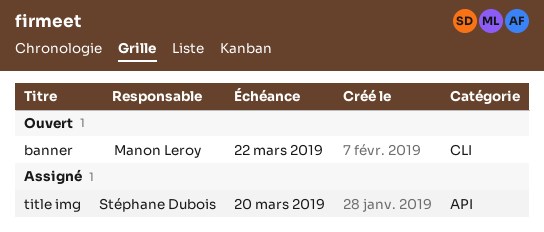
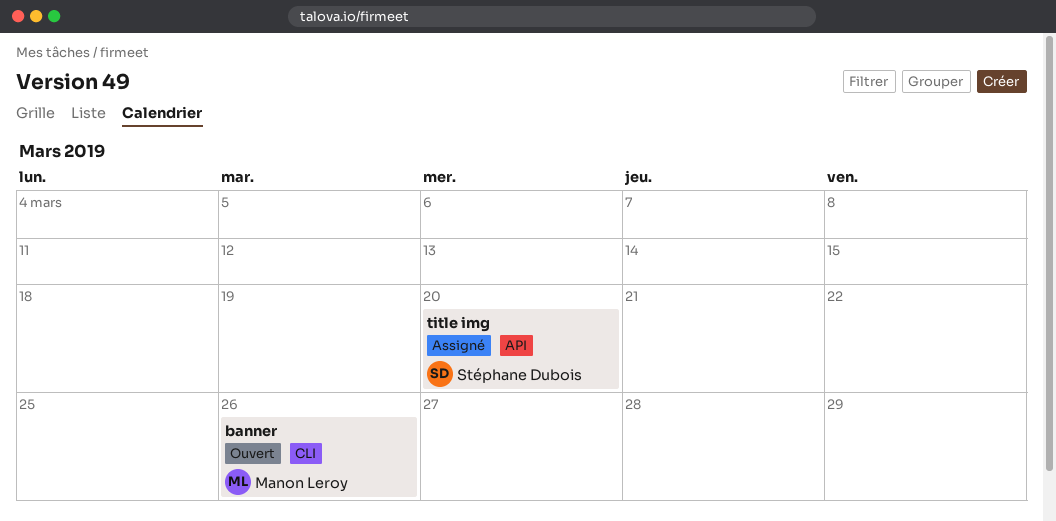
banner, due: Mar 22 -> Mar 26

